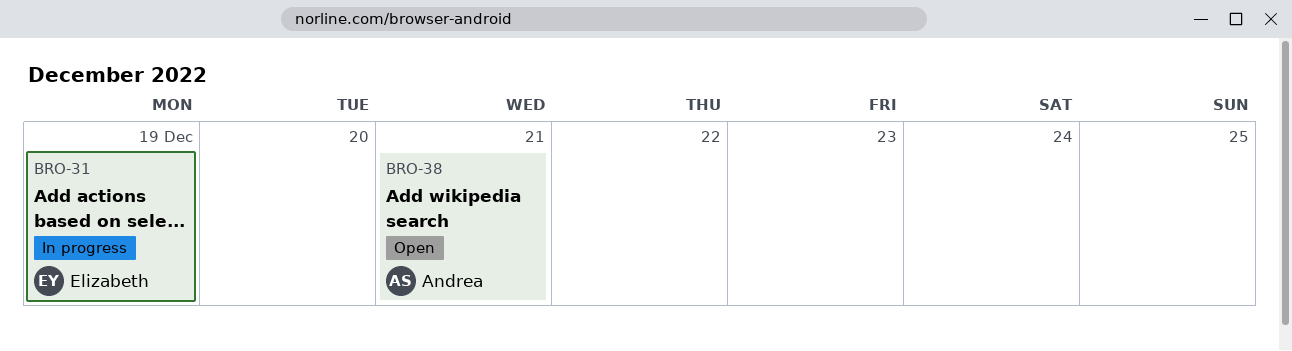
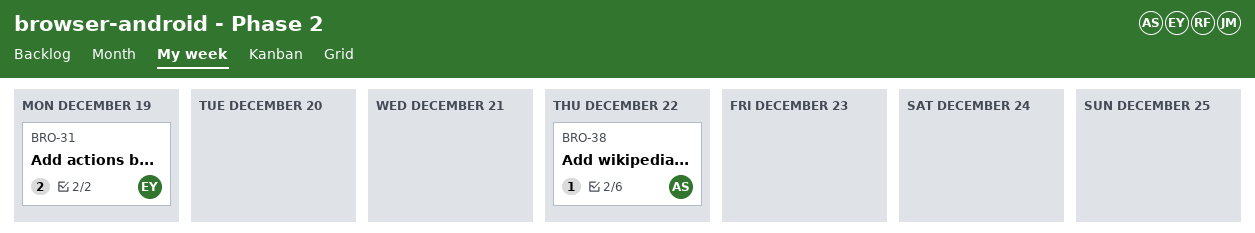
BRO-38, due: Dec 21 -> Dec 22

